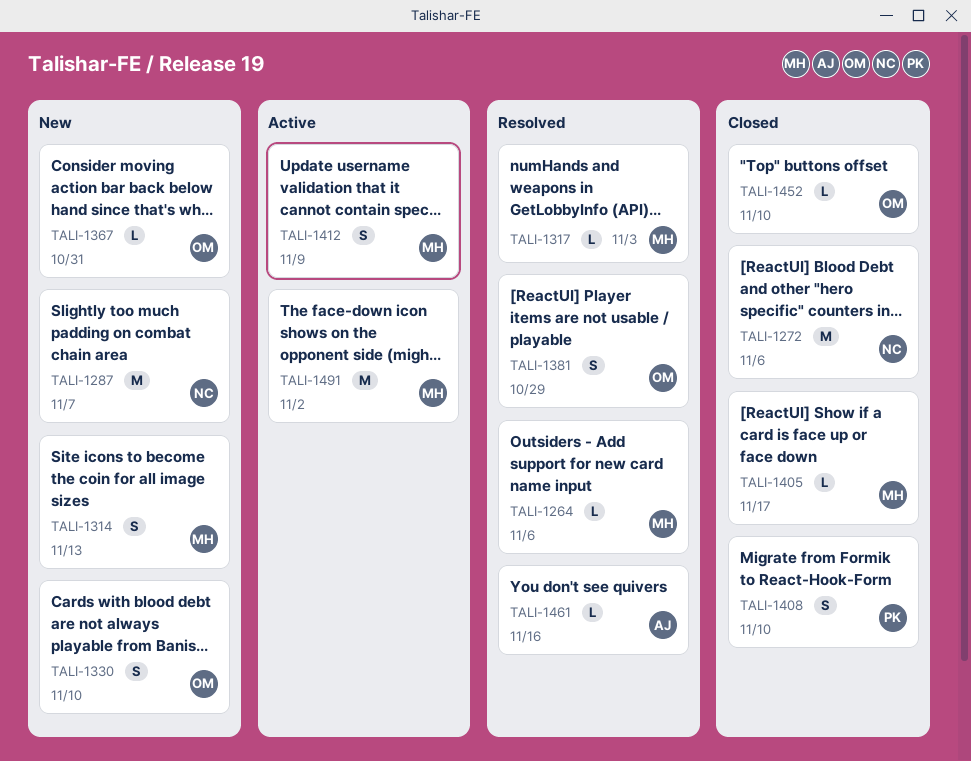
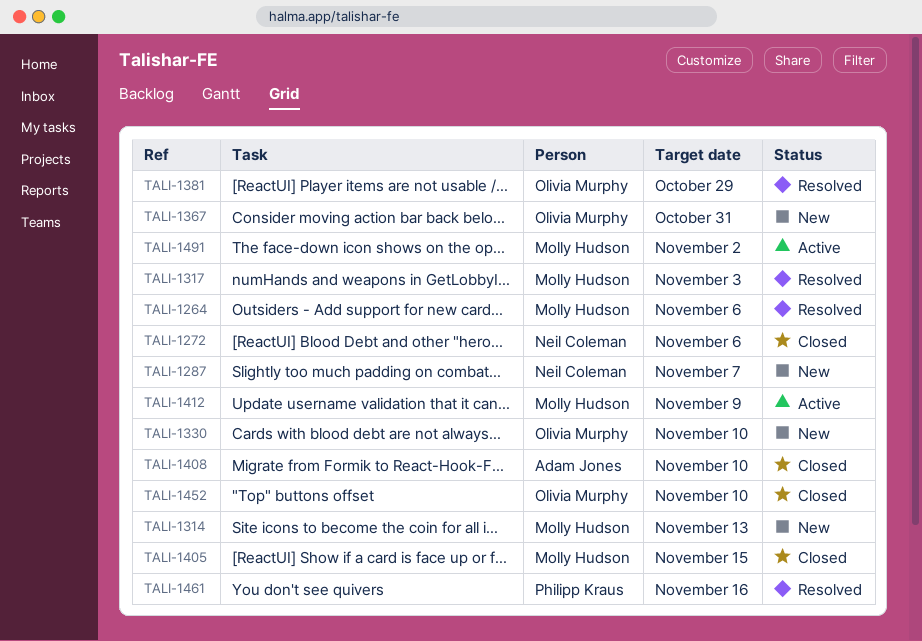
TALI-1405, due: Nov 17 -> Nov 15
TALI-1408, owner: Philipp Kraus -> Adam Jones
TALI-1461, owner: Adam Jones -> Philipp Kraus

